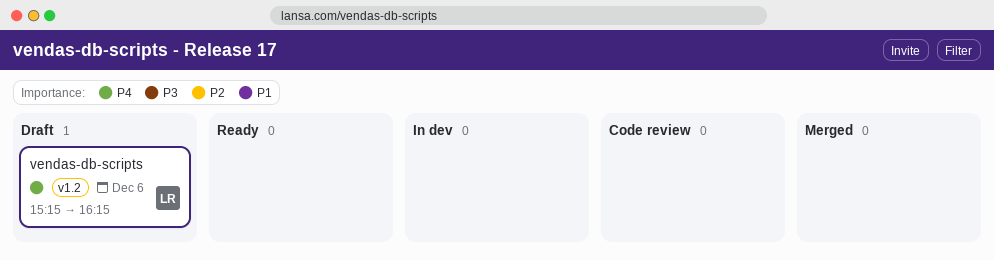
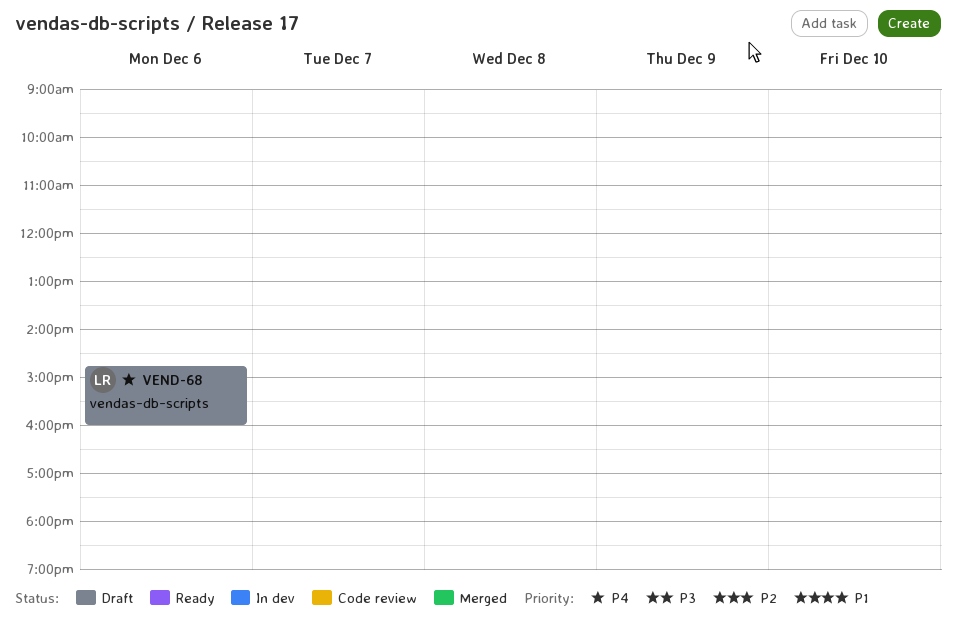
vendas-db-scripts, begins: 15:15 -> 14:45
vendas-db-scripts, ends: 16:15 -> 16:00

